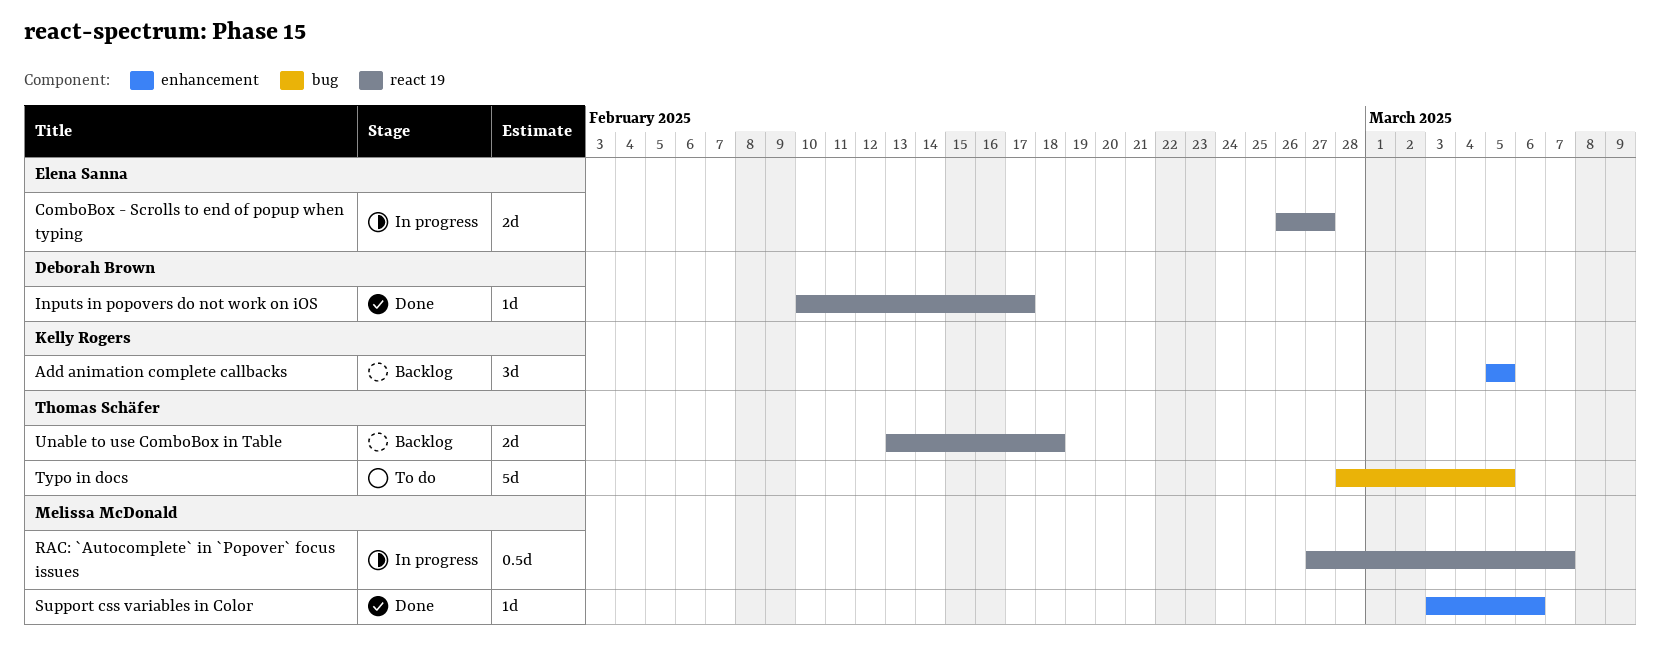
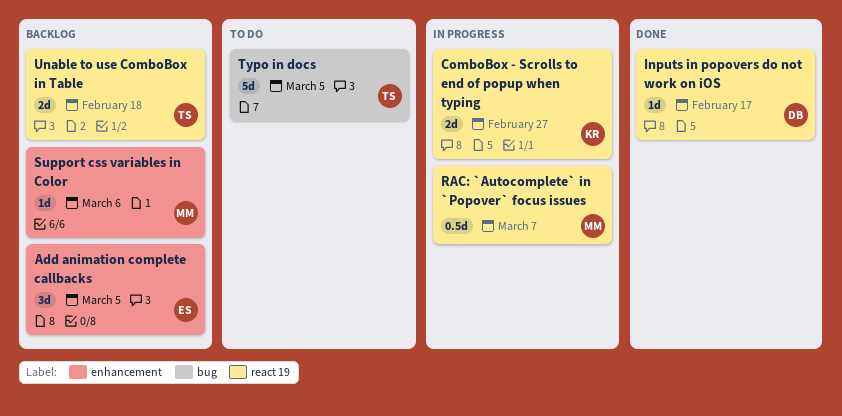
Add animation complete callbacks, owner: Kelly Rogers -> Elena Sanna
ComboBox - Scrolls to end of popup when typing, owner: Elena Sanna -> Kelly Rogers
Support css variables in Color, status: Done -> Backlog

